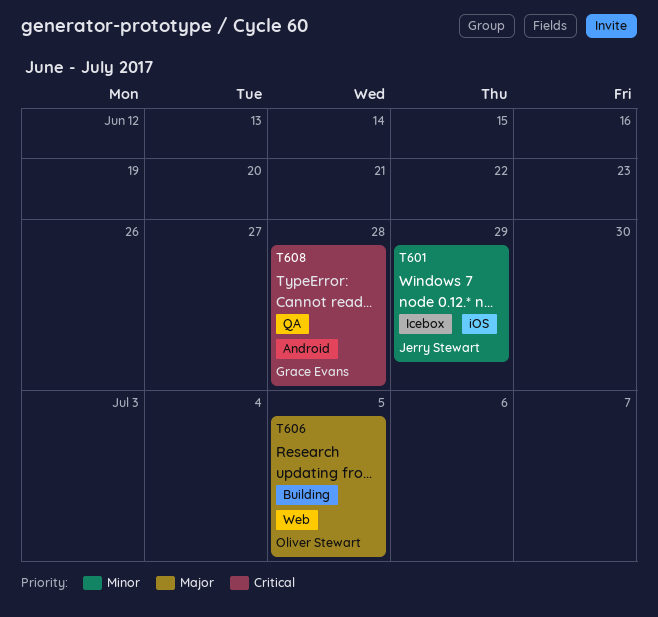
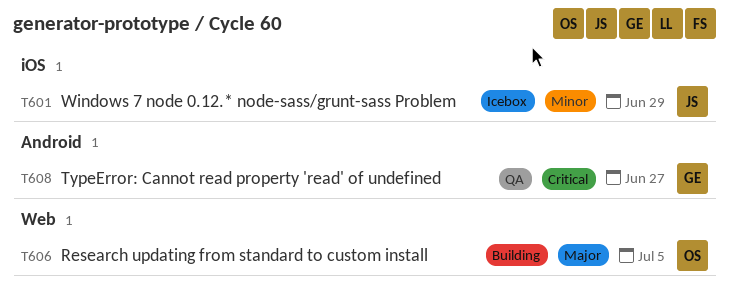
T608, due: Jun 28 -> Jun 27

